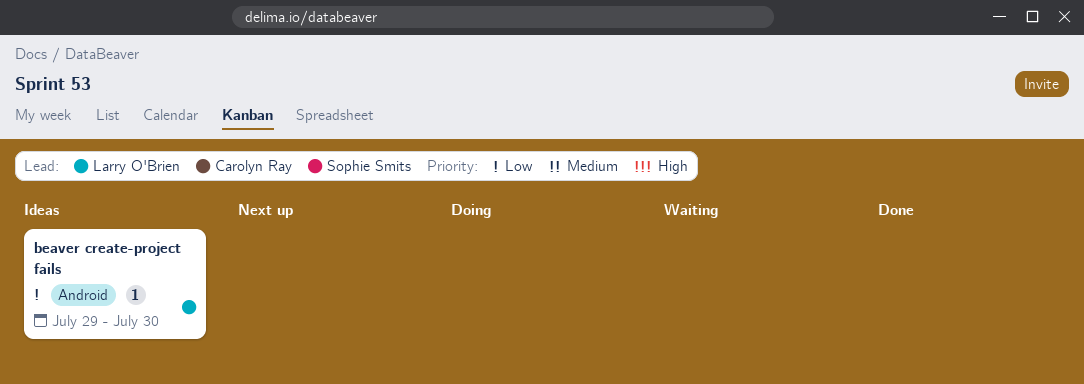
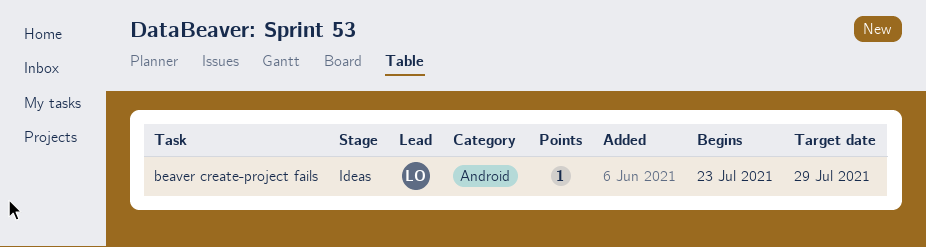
beaver create-project fails, start: Jul 29 -> Jul 23
beaver create-project fails, due: Jul 30 -> Jul 29

